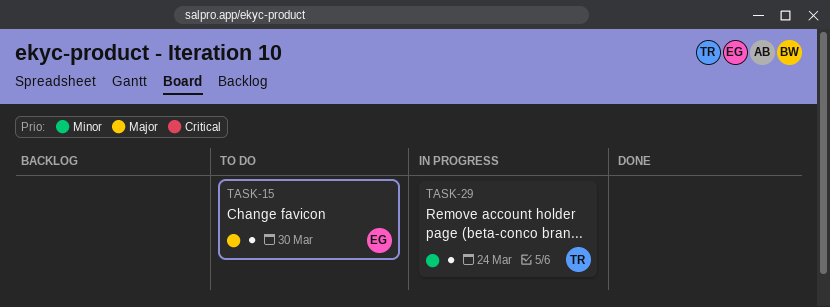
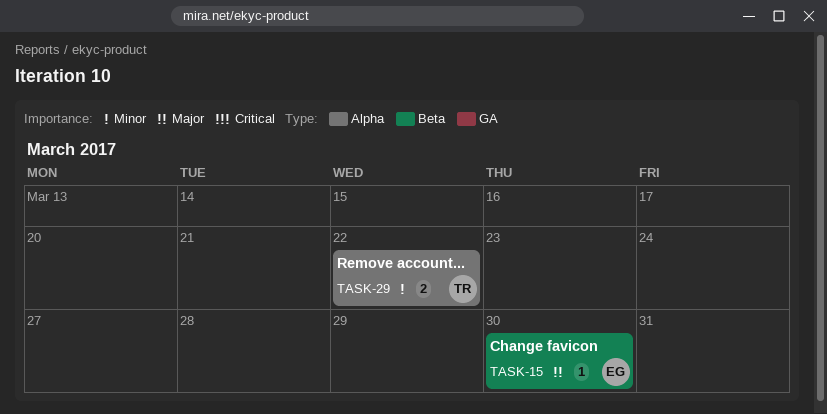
TASK-29, estimate: 1 -> 2
TASK-29, due: Mar 24 -> Mar 22

